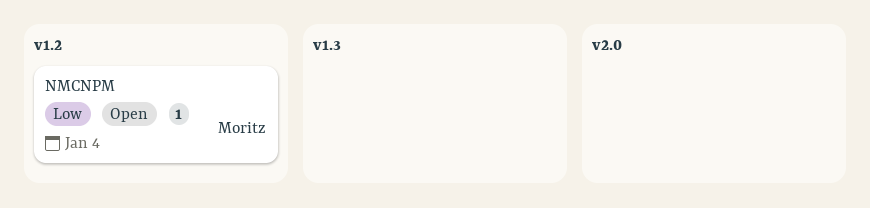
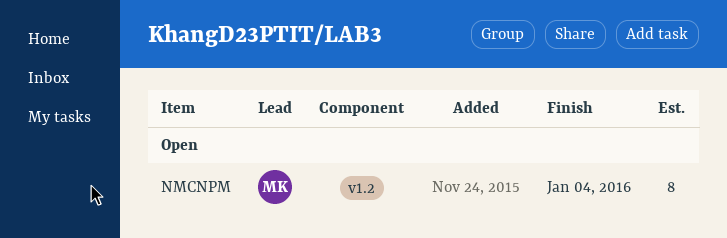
NMCNPM, estimate: 1 -> 8

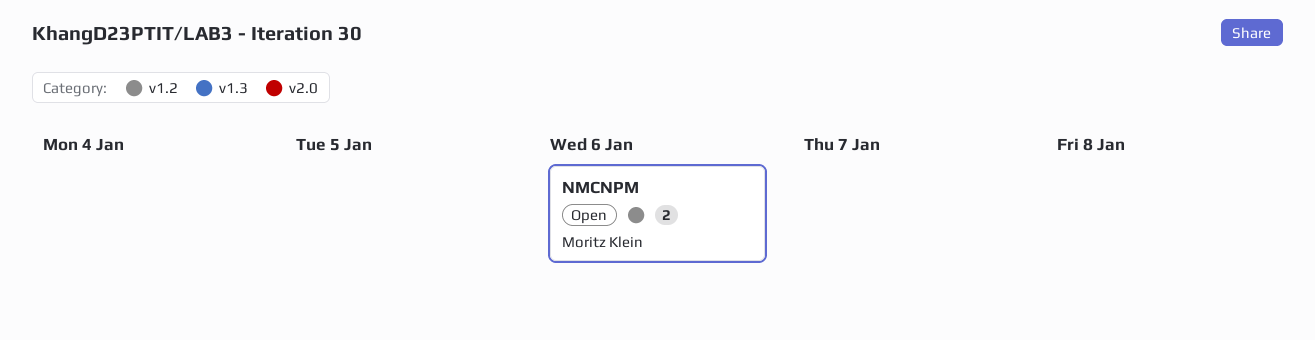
NMCNPM, estimate: 8 -> 2
NMCNPM, due: Jan 4 -> Jan 6

